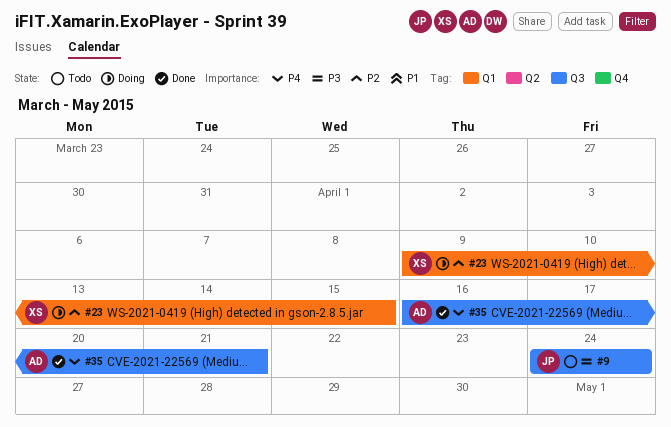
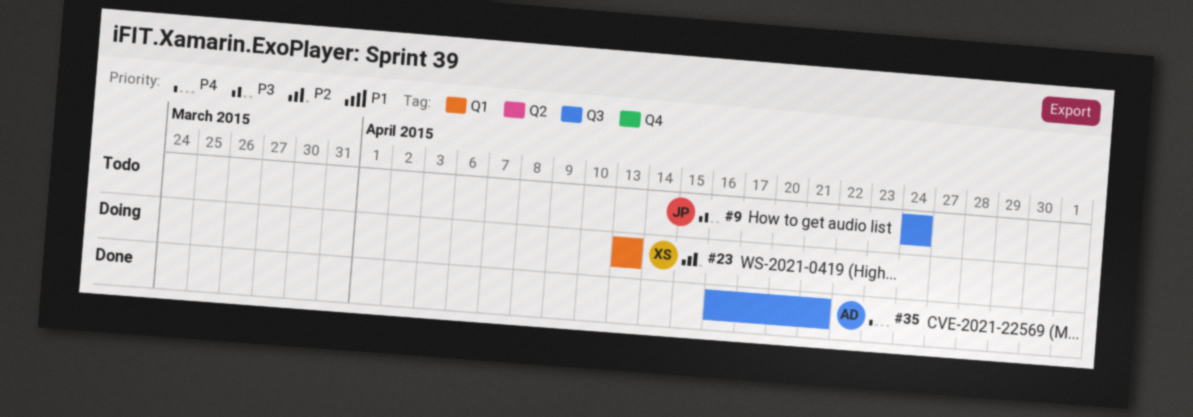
#23, start: Apr 9 -> Apr 13
#23, due: Apr 15 -> Apr 13

